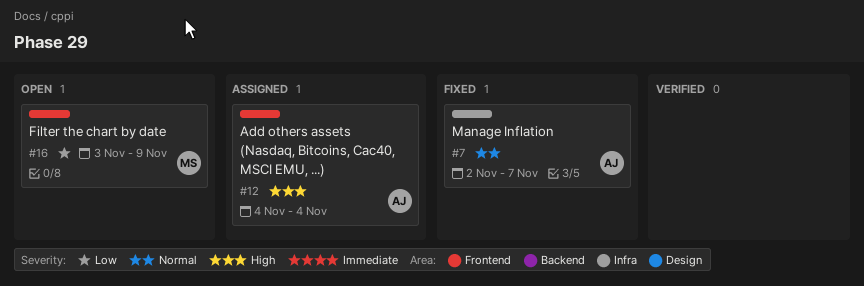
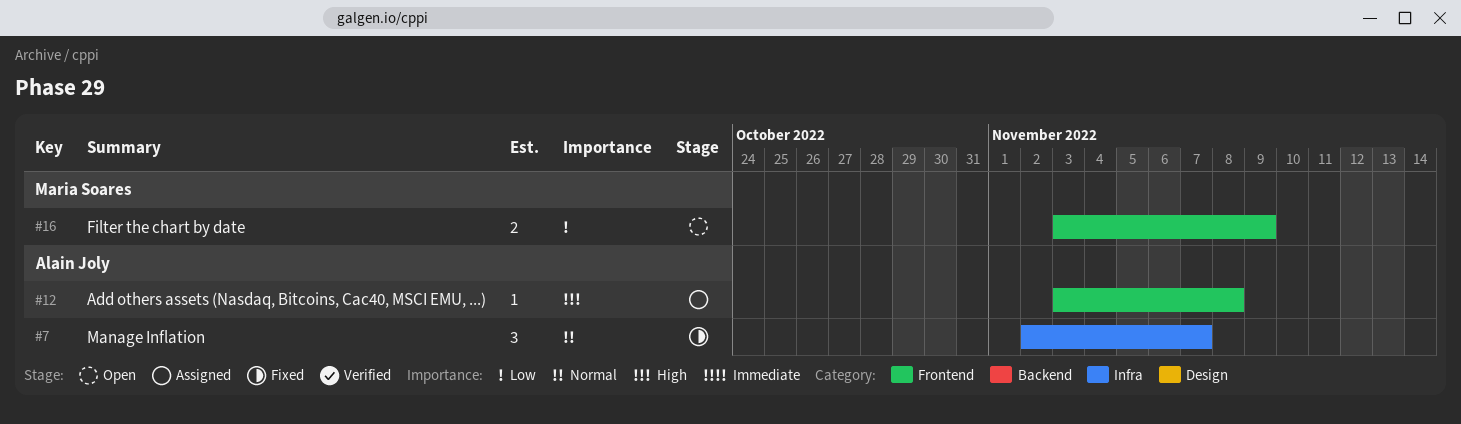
#12, start: Nov 4 -> Nov 3
#12, due: Nov 4 -> Nov 8

